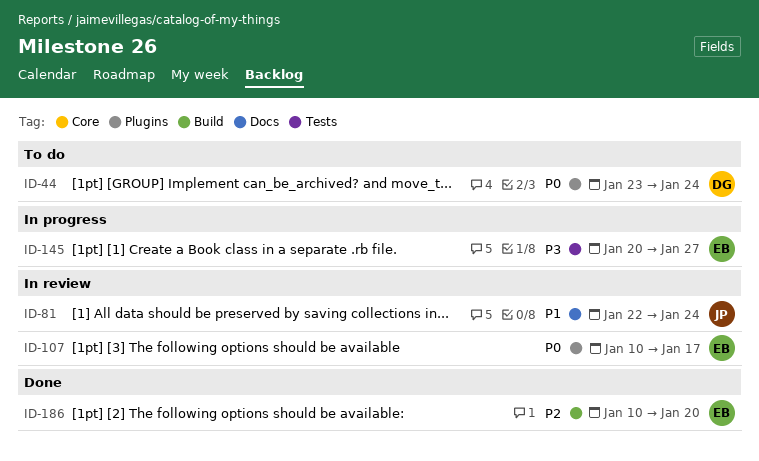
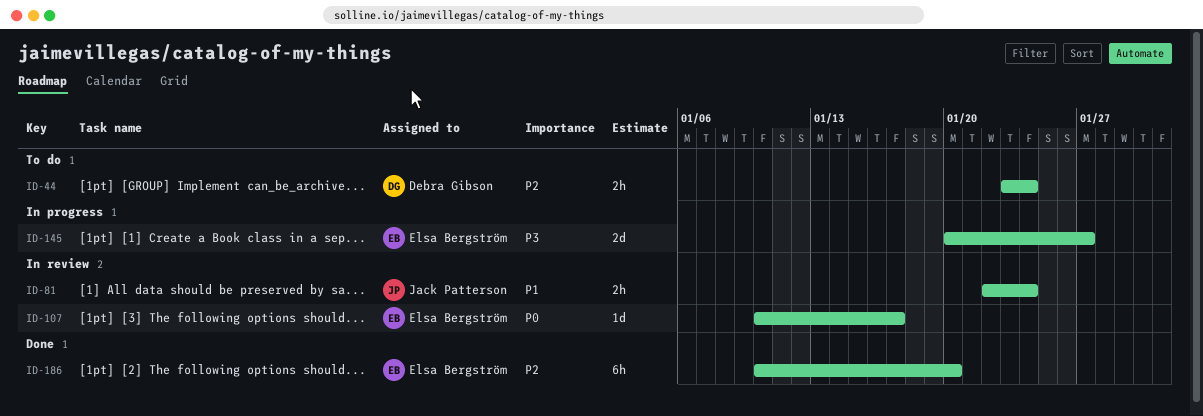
ID-44, priority: P0 -> P2

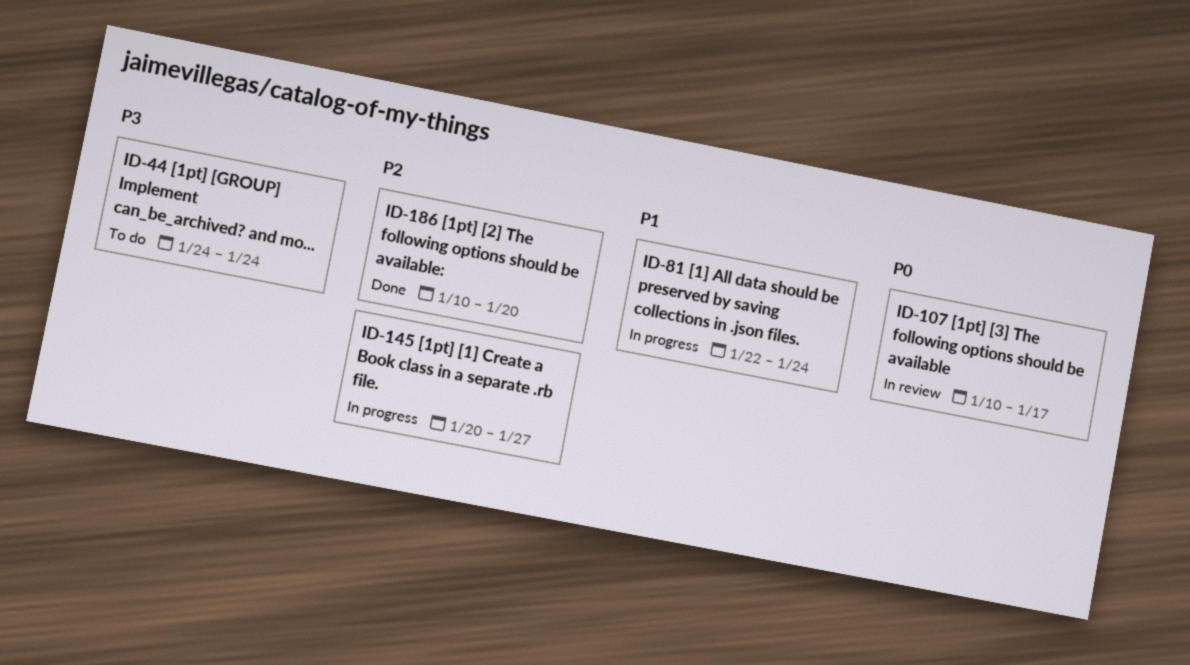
ID-44, priority: P2 -> P3
ID-44, start: Jan 23 -> Jan 24
ID-81, status: In review -> In progress
ID-145, priority: P3 -> P2

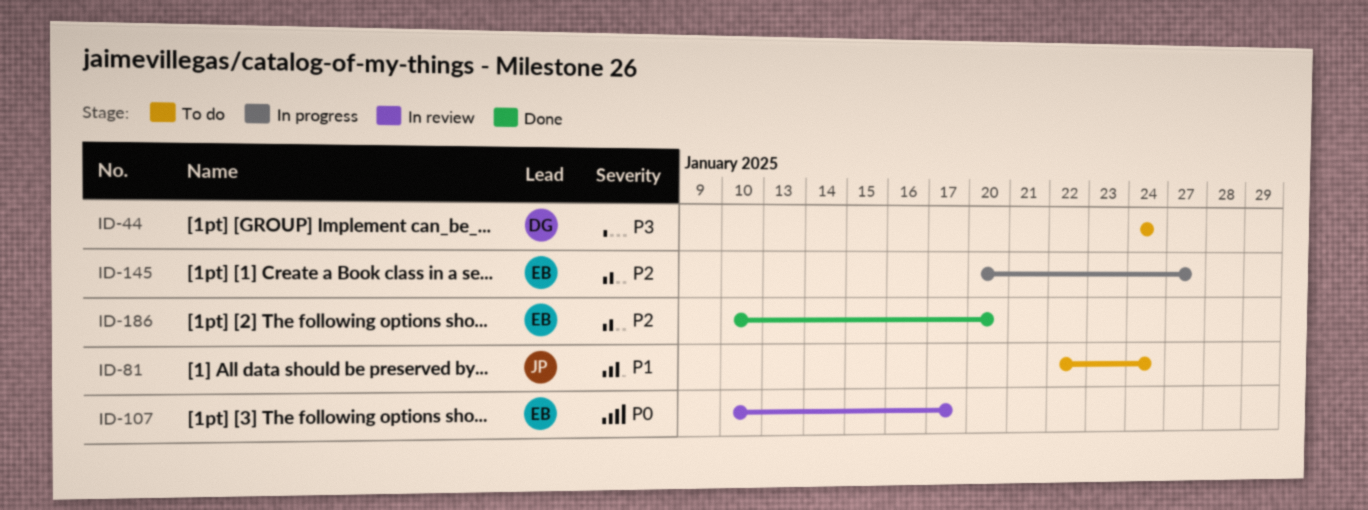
ID-81, status: In progress -> To do

